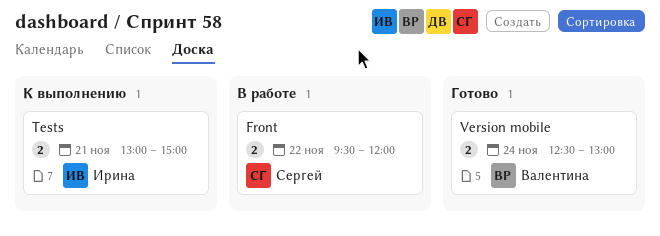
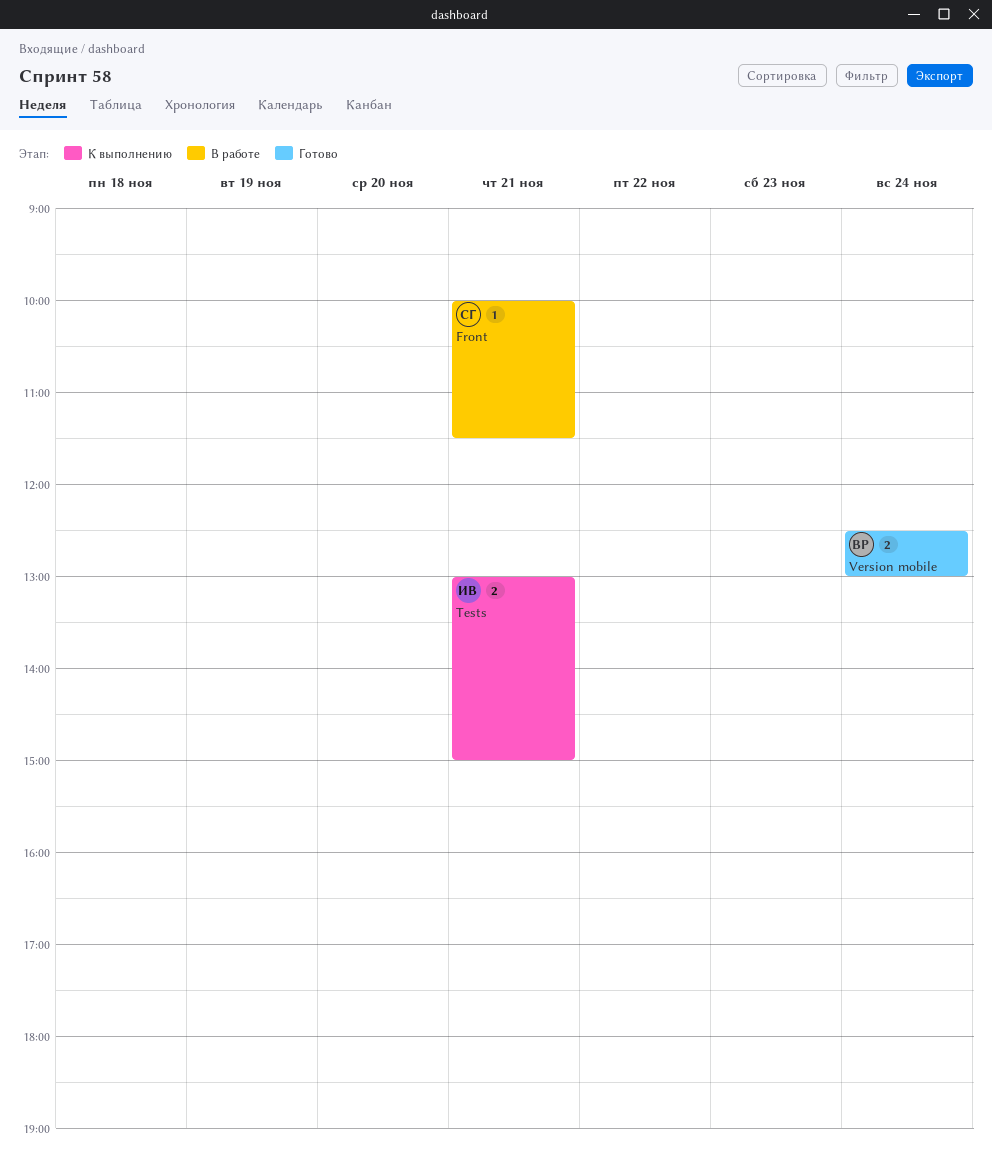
Front, estimate: 2 -> 1
Front, day: Nov 22 -> Nov 21
Front, begins: 09:30 -> 10:00
Front, ends: 12:00 -> 11:30

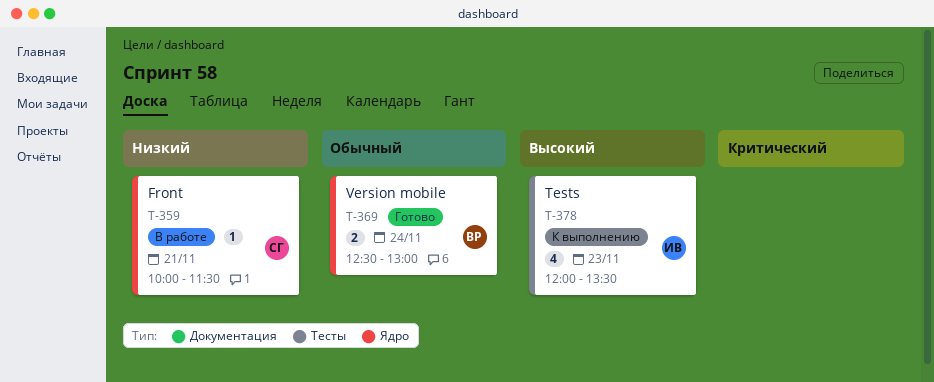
Tests, estimate: 2 -> 4
Tests, day: Nov 21 -> Nov 23
Tests, begins: 13:00 -> 12:00
Tests, ends: 15:00 -> 13:30

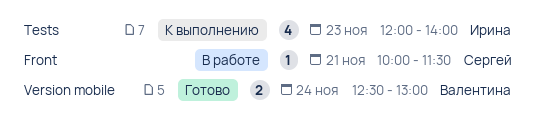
Tests, ends: 13:30 -> 14:00

